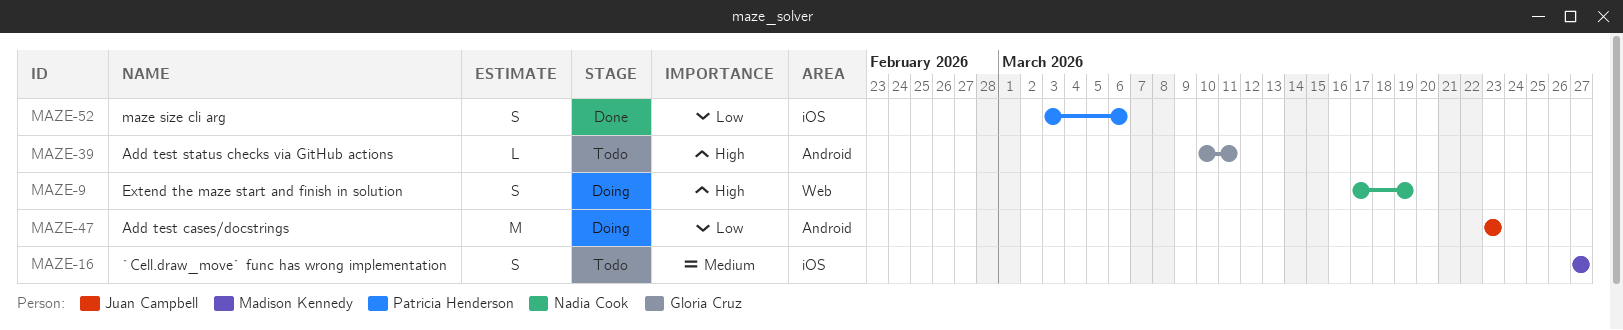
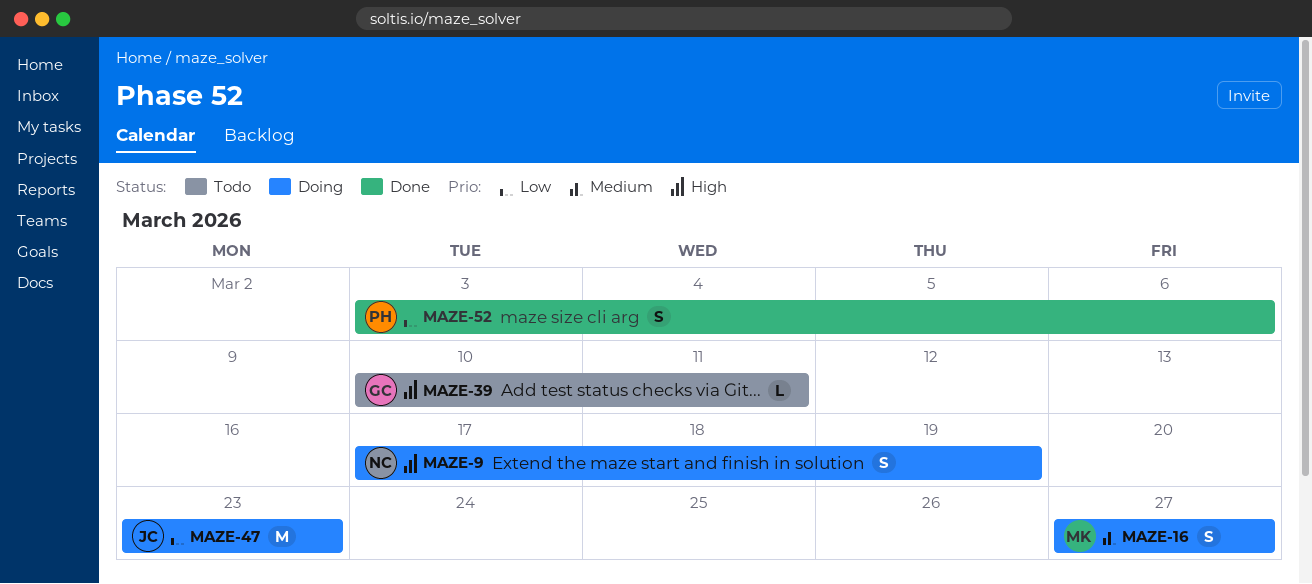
MAZE-16, status: Todo -> Doing

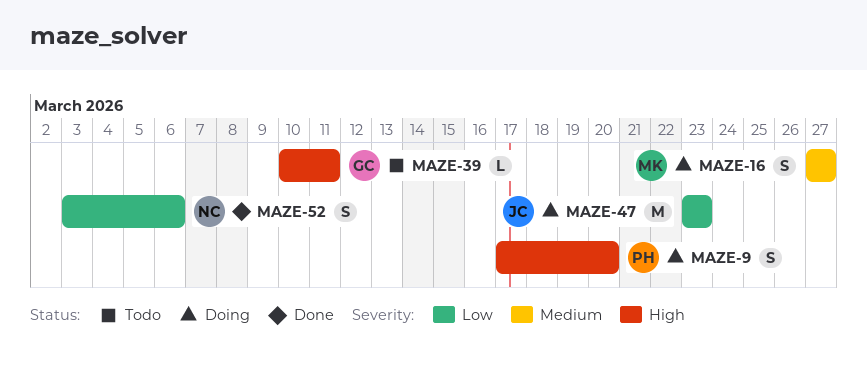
MAZE-9, owner: NC -> PH
MAZE-9, due: Mar 19 -> Mar 20
MAZE-52, owner: PH -> NC

